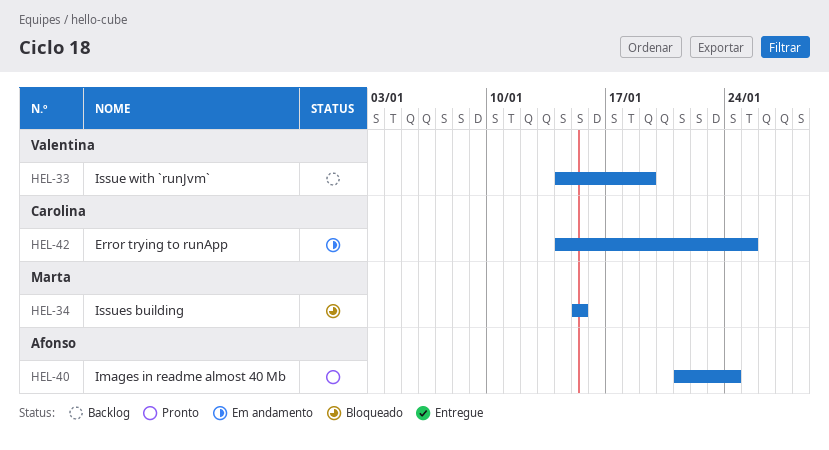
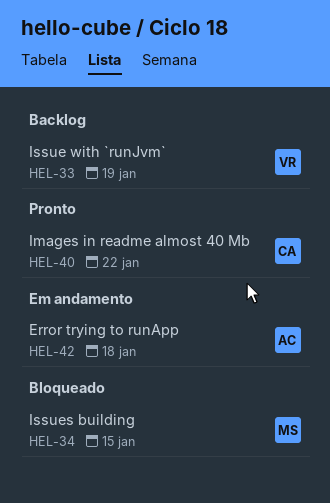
HEL-40, owner: Afonso -> Carolina
HEL-40, due: Jan 24 -> Jan 22
HEL-42, owner: Carolina -> Afonso
HEL-42, due: Jan 25 -> Jan 18

